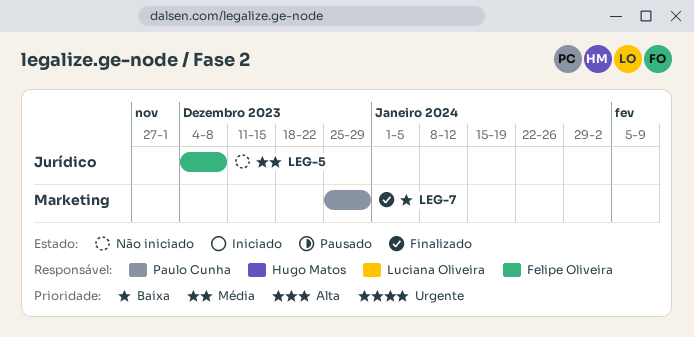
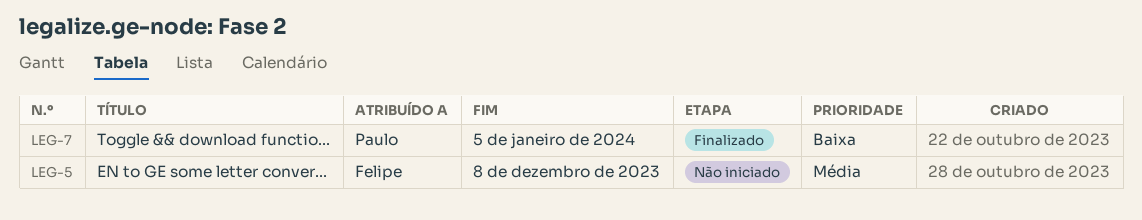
LEG-7, due: Dec 29 -> Jan 5

